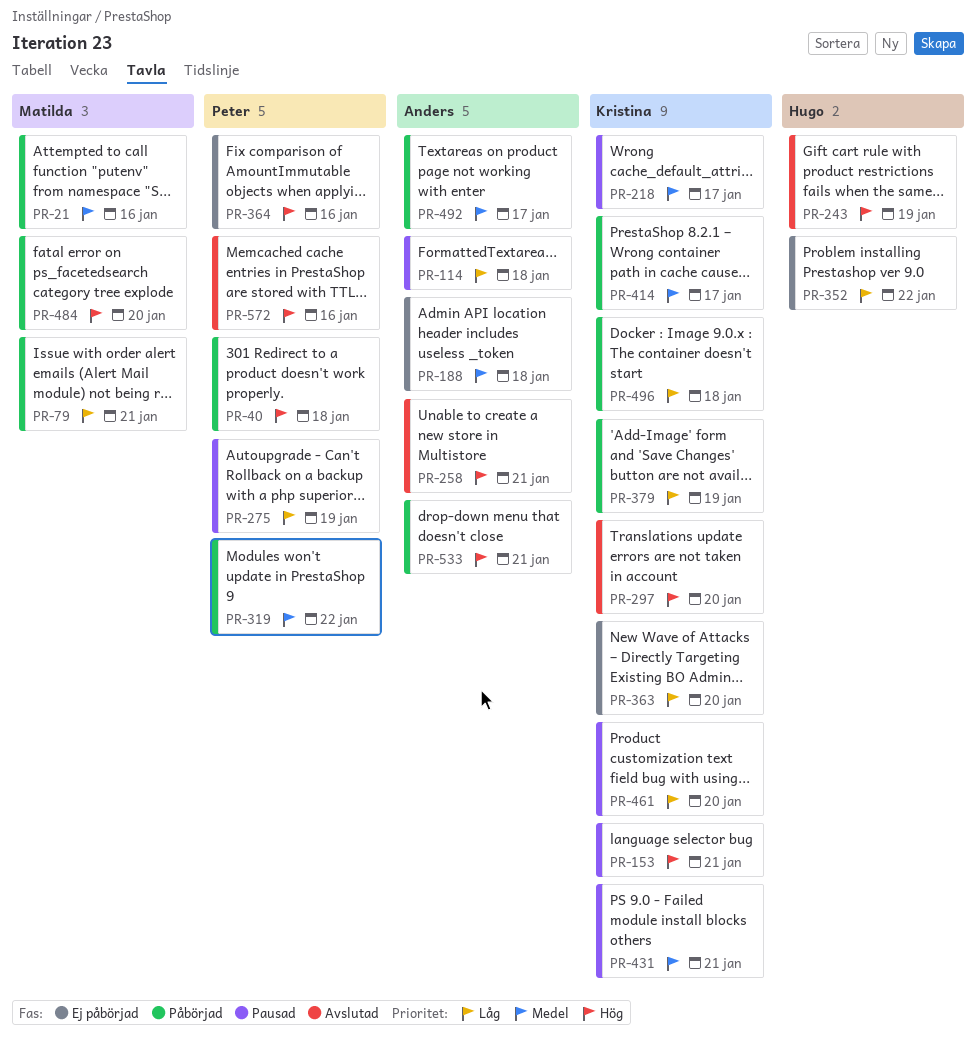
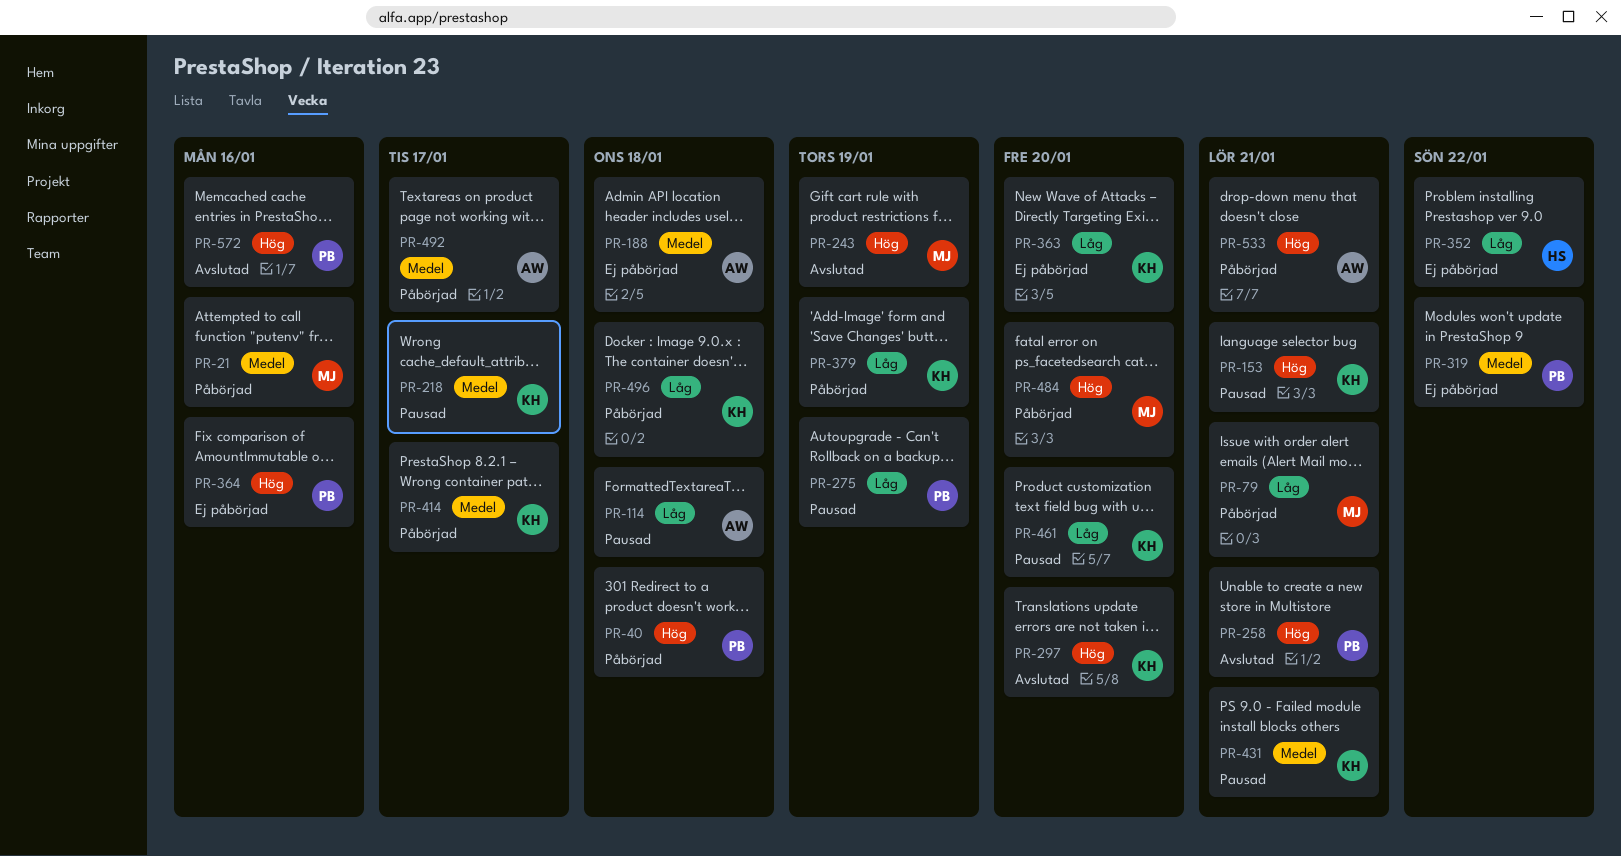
PR-243, owner: Hugo -> Matilda
PR-258, owner: Anders -> Peter
PR-319, status: Påbörjad -> Ej påbörjad

